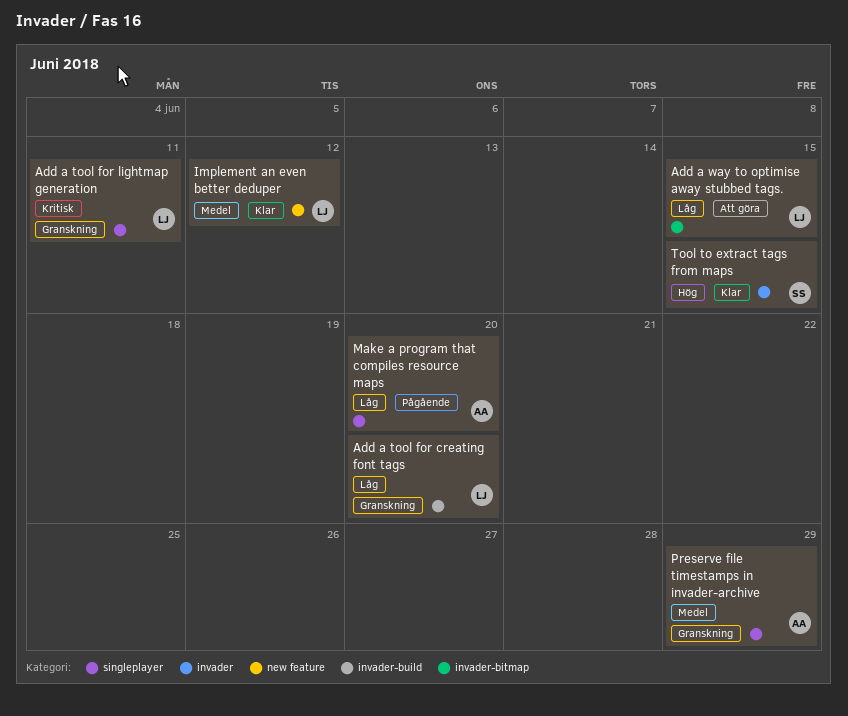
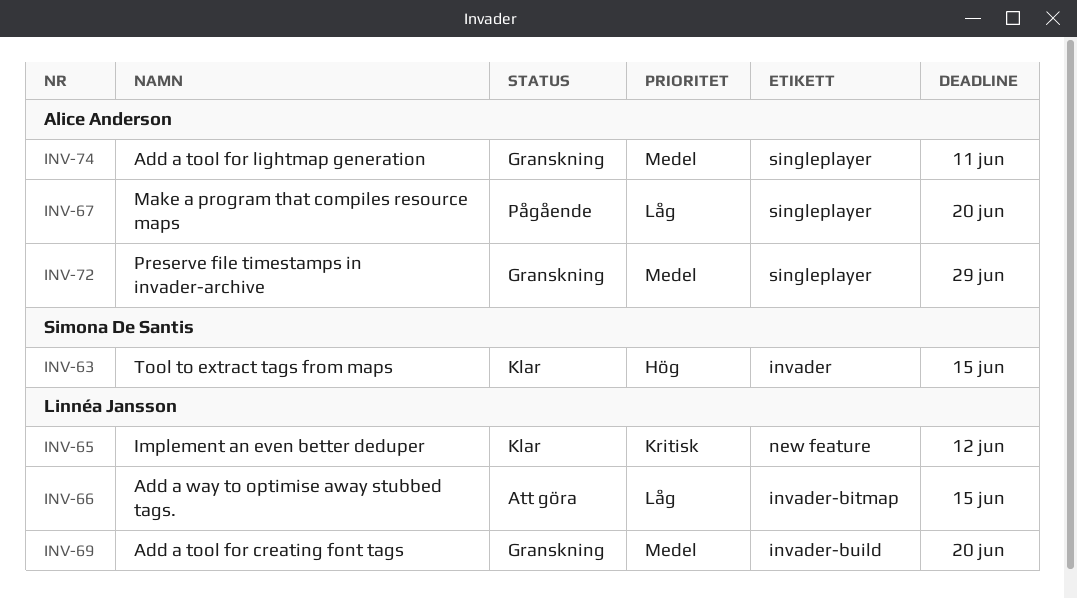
Add a tool for creating font tags, priority: Låg -> Medel
Add a tool for lightmap generation, owner: Linnéa Jansson -> Alice Anderson
Add a tool for lightmap generation, priority: Kritisk -> Medel
Implement an even better deduper, priority: Medel -> Kritisk

